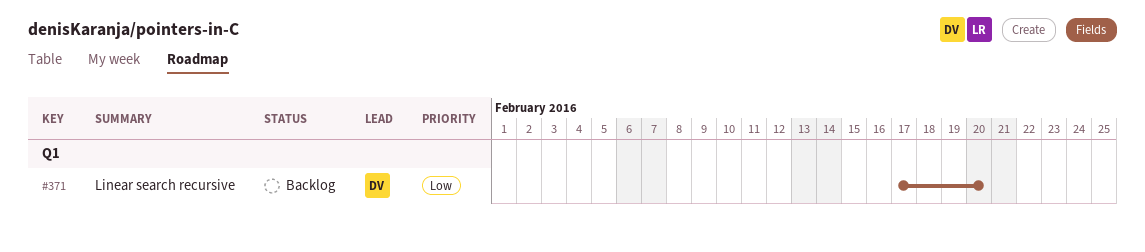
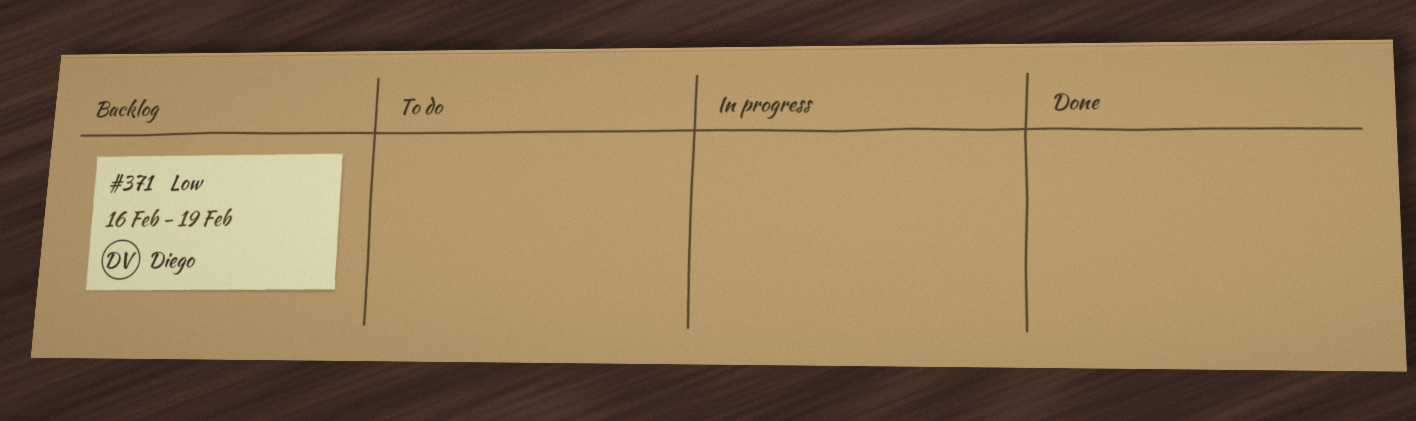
#371, start: Feb 17 -> Feb 16
#371, due: Feb 20 -> Feb 19

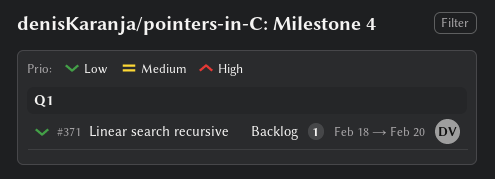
#371, start: Feb 16 -> Feb 18
#371, due: Feb 19 -> Feb 20

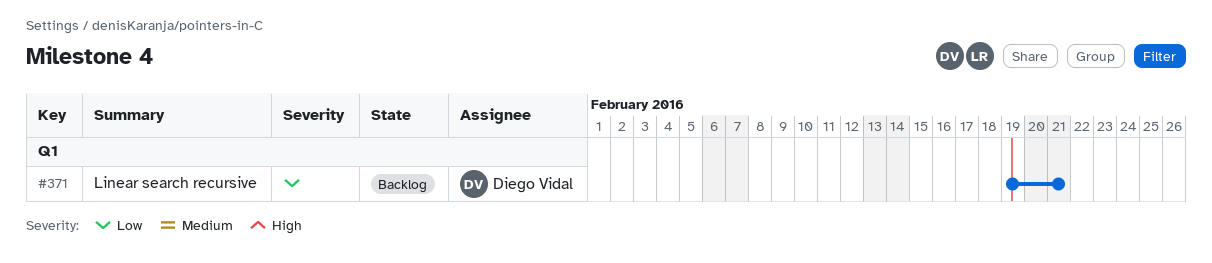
#371, start: Feb 18 -> Feb 19
#371, due: Feb 20 -> Feb 21

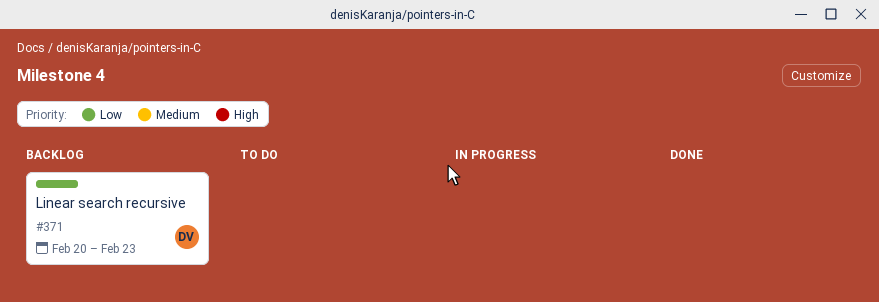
#371, start: Feb 19 -> Feb 20
#371, due: Feb 21 -> Feb 23

